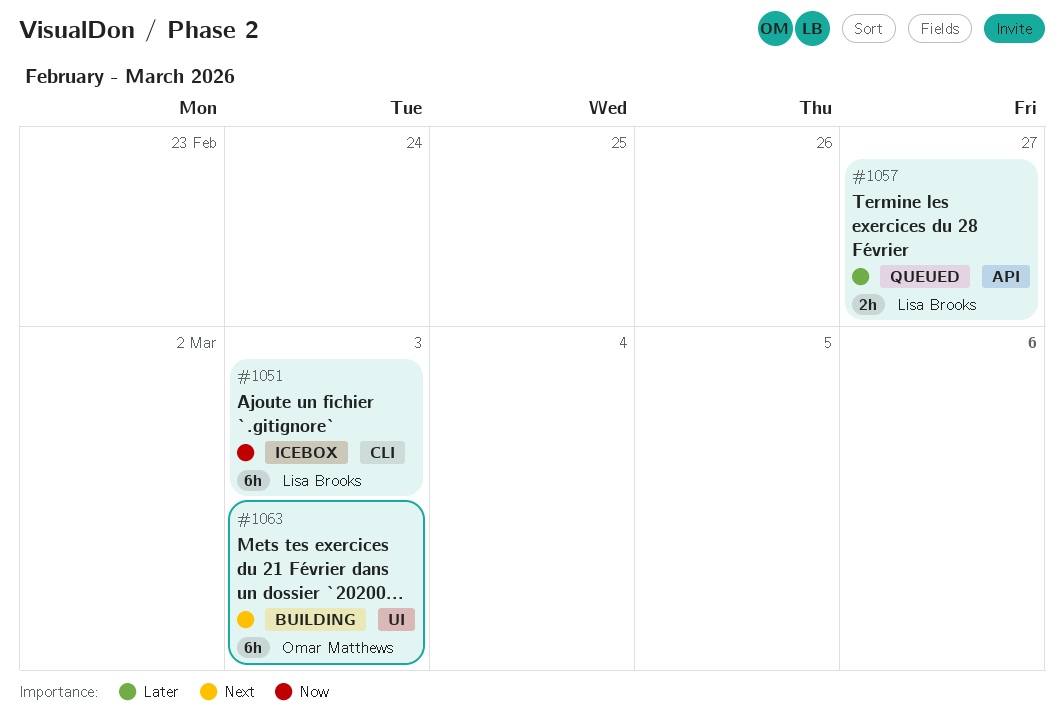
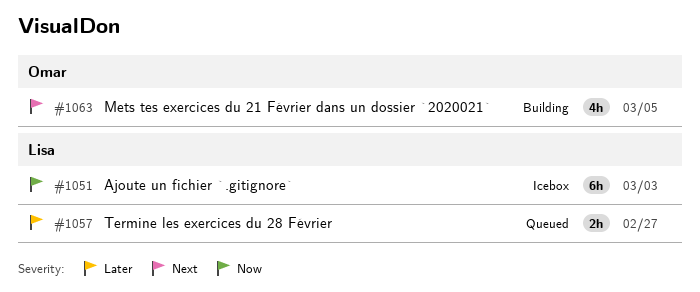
#1063, estimate: 6h -> 4h
#1063, due: Mar 3 -> Mar 5

